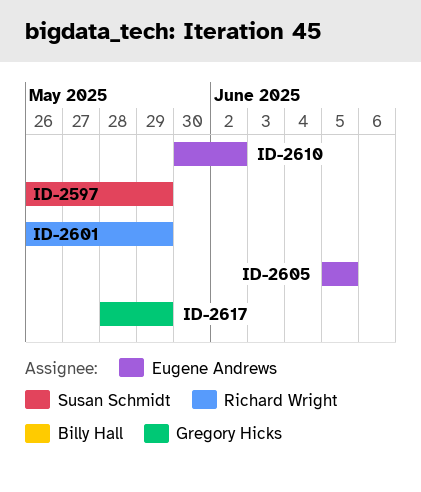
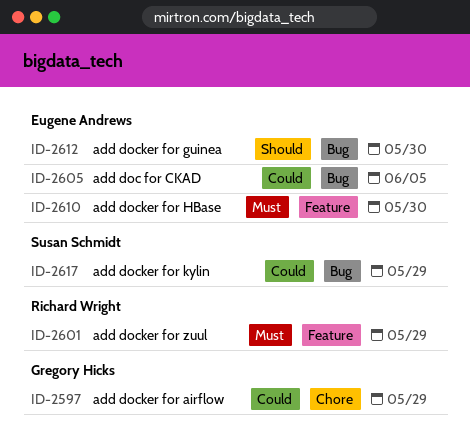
ID-2597, owner: Susan Schmidt -> Gregory Hicks
ID-2610, due: Jun 2 -> May 30
ID-2612: none -> present
ID-2617, owner: Gregory Hicks -> Susan Schmidt

